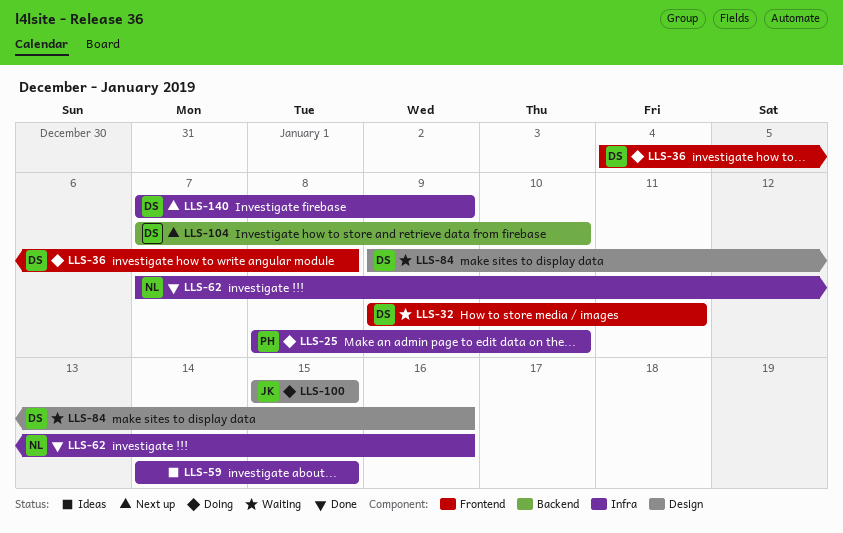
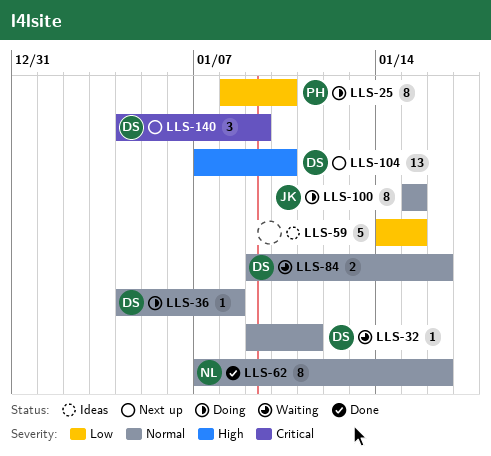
LLS-140, start: Jan 7 -> Jan 4

